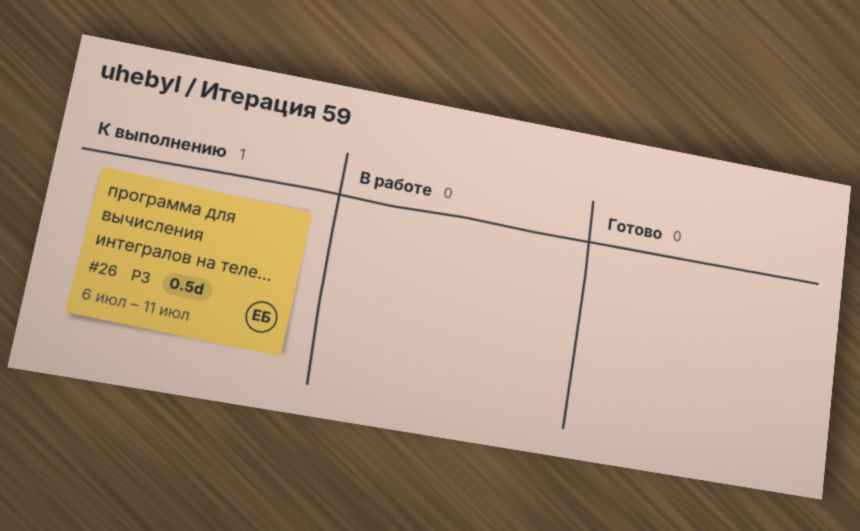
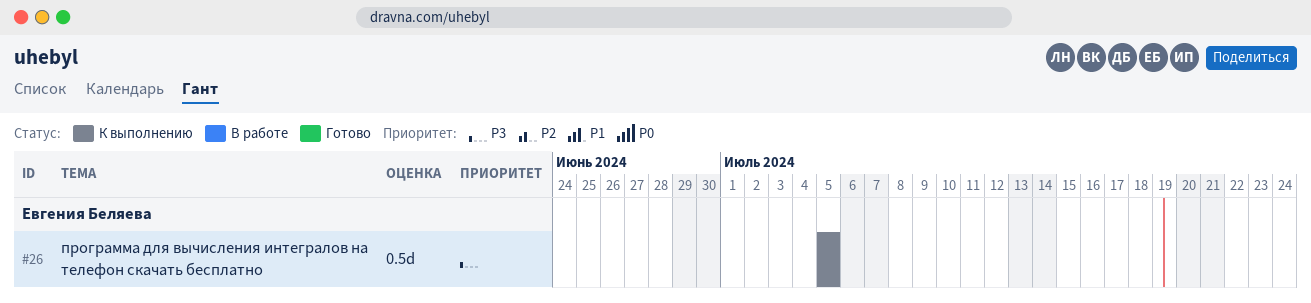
#26, start: Jul 6 -> Jul 5
#26, due: Jul 11 -> Jul 5

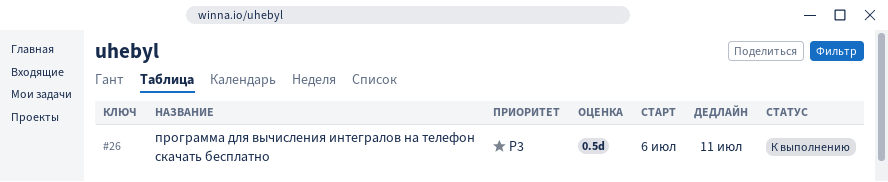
#26, start: Jul 5 -> Jul 6
#26, due: Jul 5 -> Jul 11

